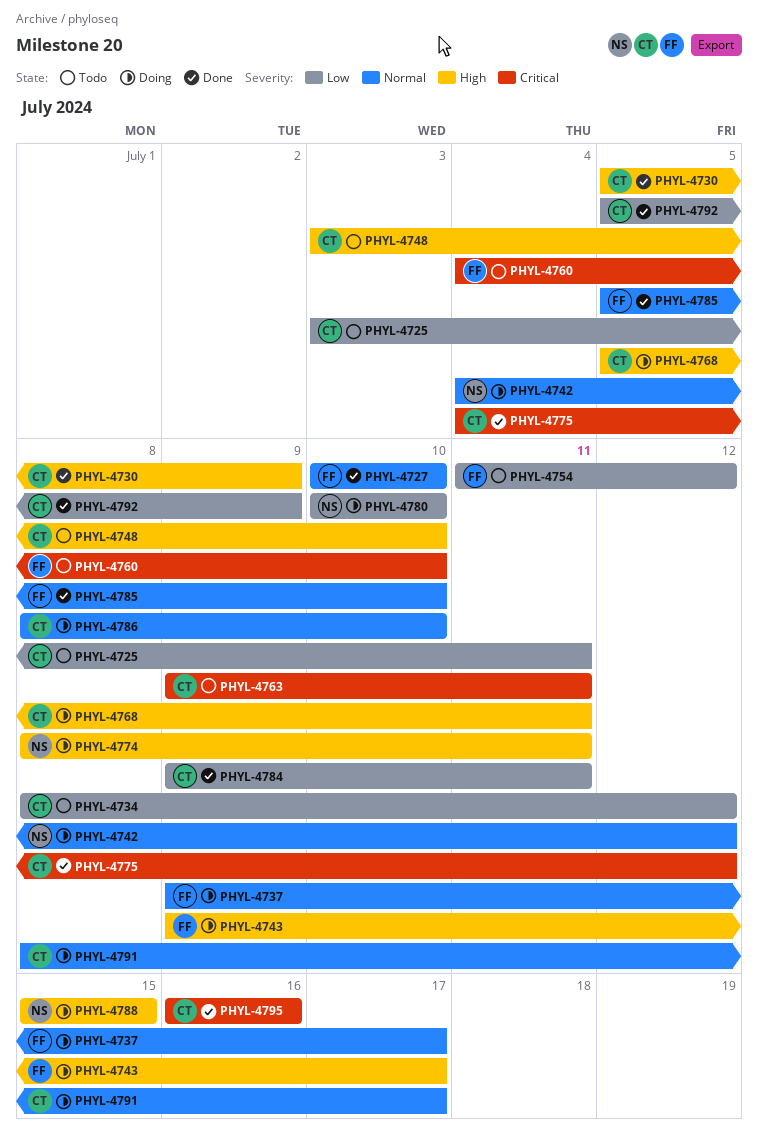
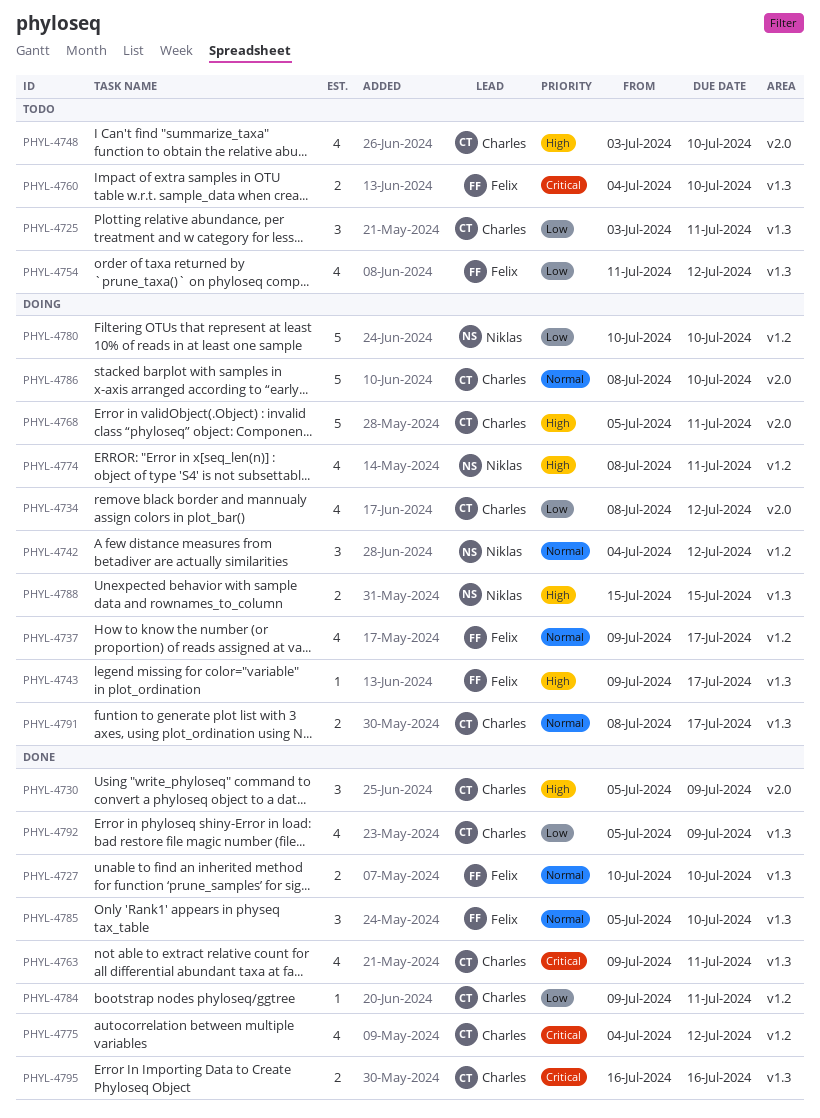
PHYL-4734, status: Todo -> Doing
PHYL-4763, status: Todo -> Done

